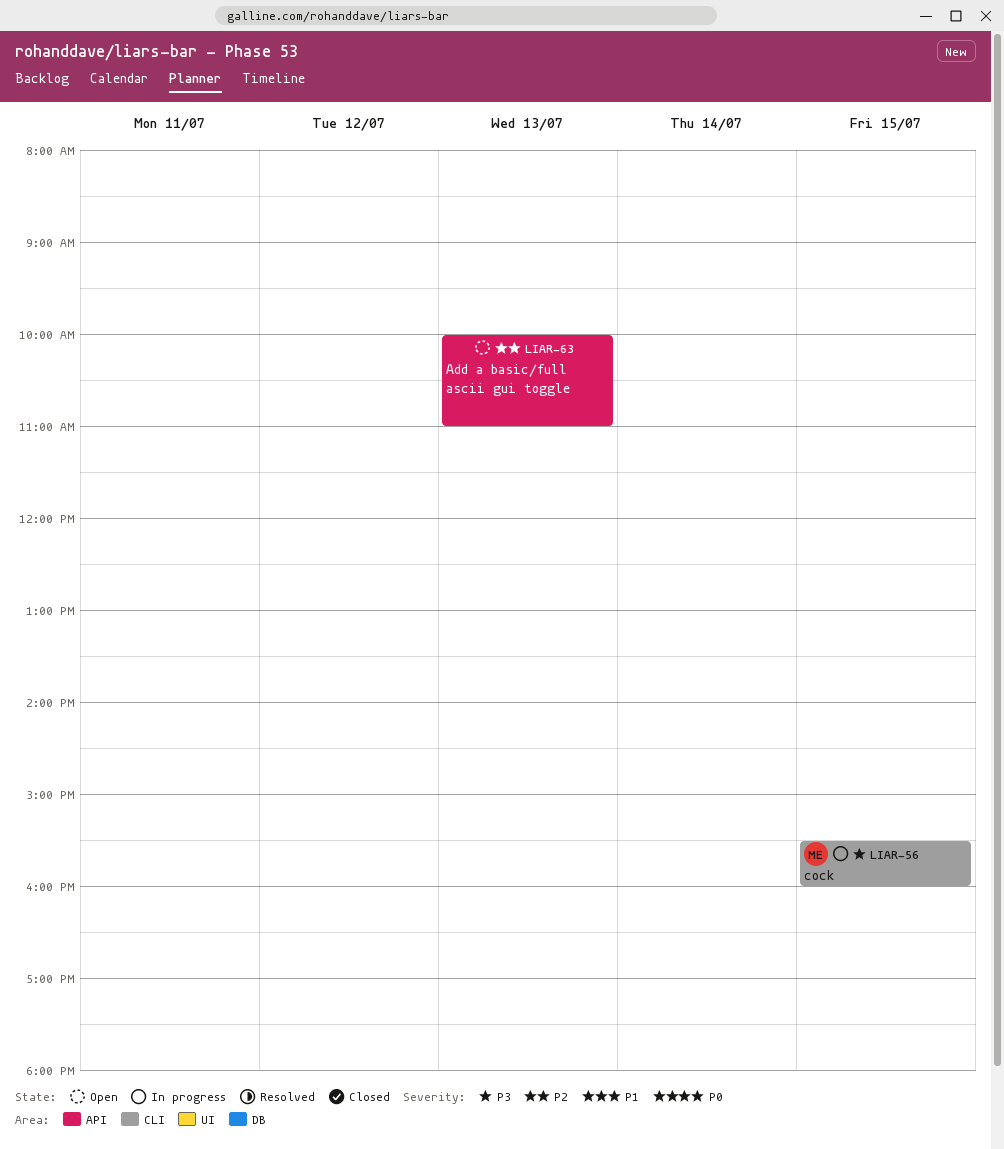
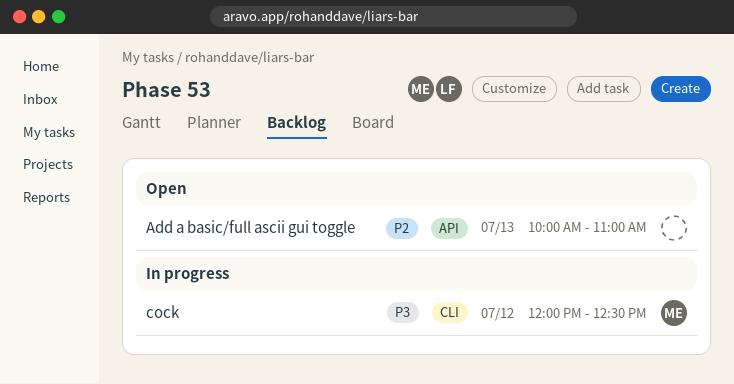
cock, day: Jul 15 -> Jul 12
cock, begins: 15:30 -> 12:00
cock, ends: 16:00 -> 12:30

